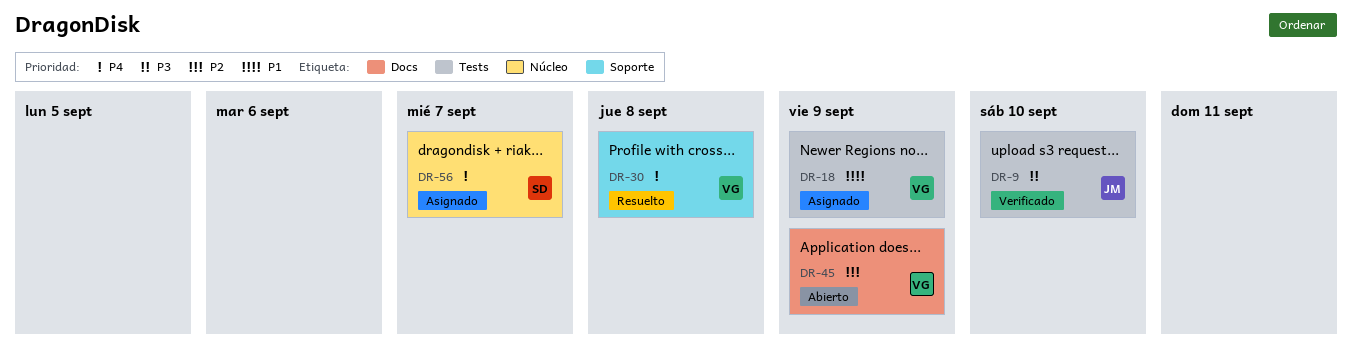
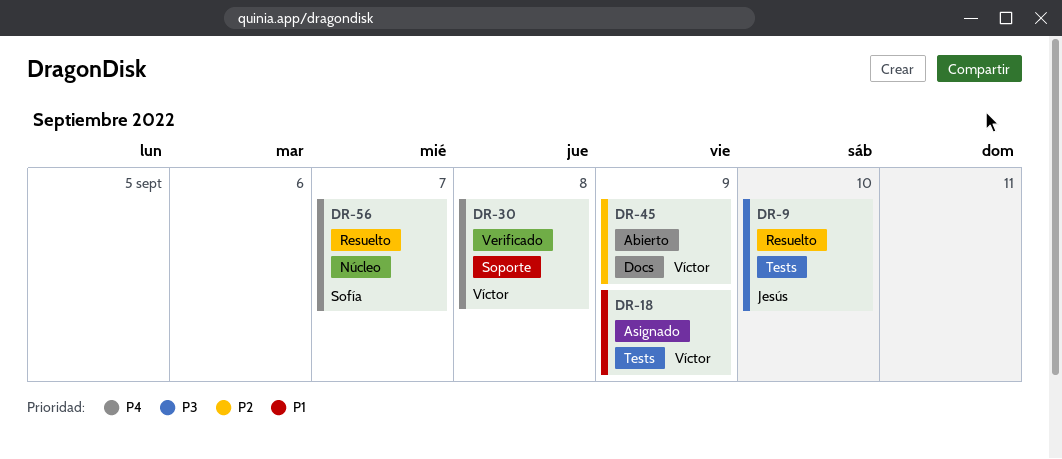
DR-9, status: Verificado -> Resuelto
DR-30, status: Resuelto -> Verificado
DR-56, status: Asignado -> Resuelto

